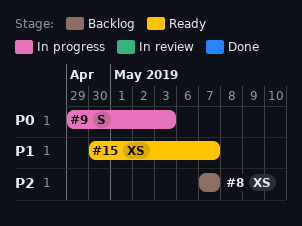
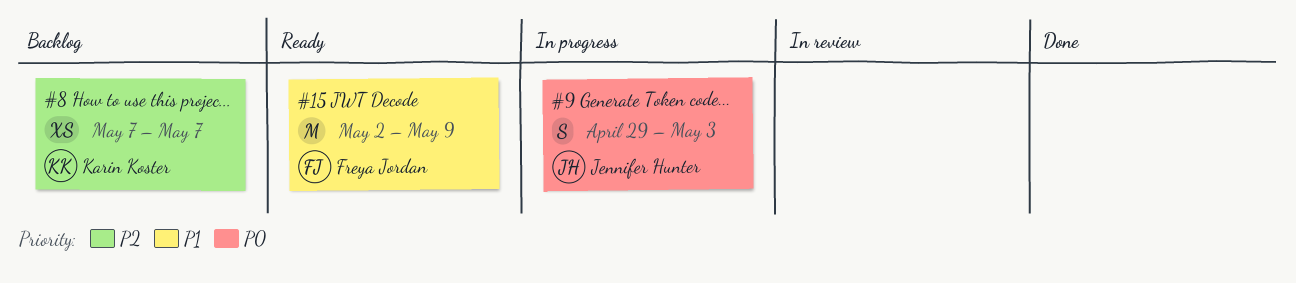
#15, estimate: XS -> M
#15, start: Apr 30 -> May 2
#15, due: May 7 -> May 9

